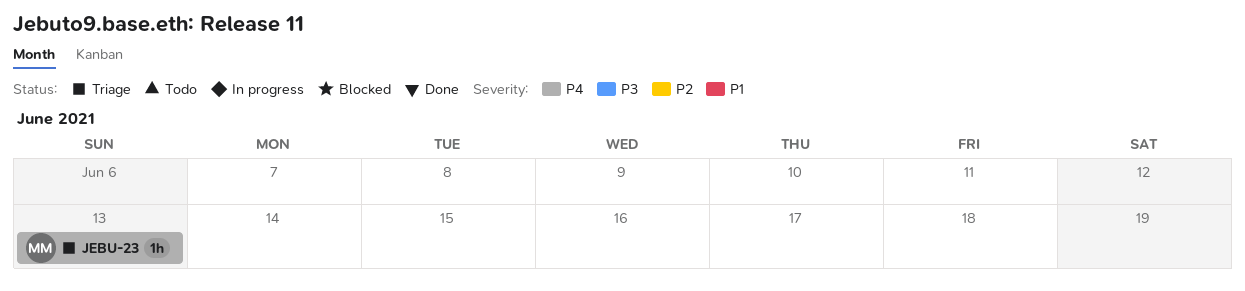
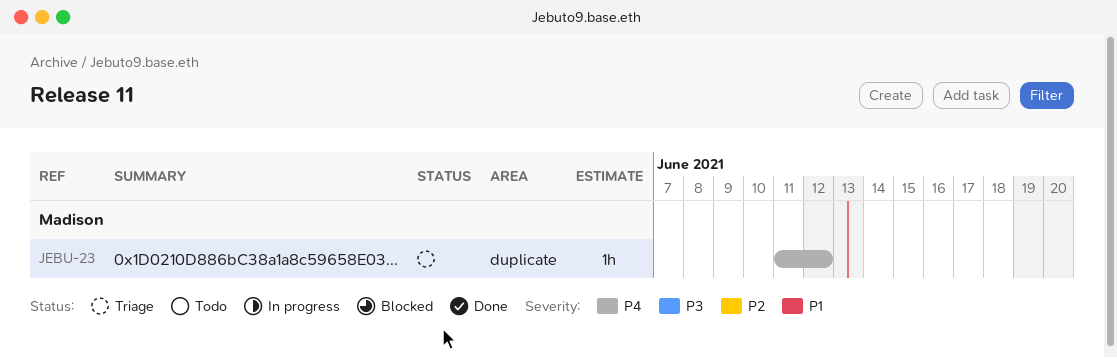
JEBU-23, start: Jun 13 -> Jun 11
JEBU-23, due: Jun 13 -> Jun 12

